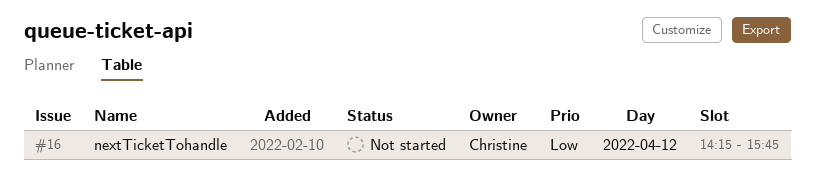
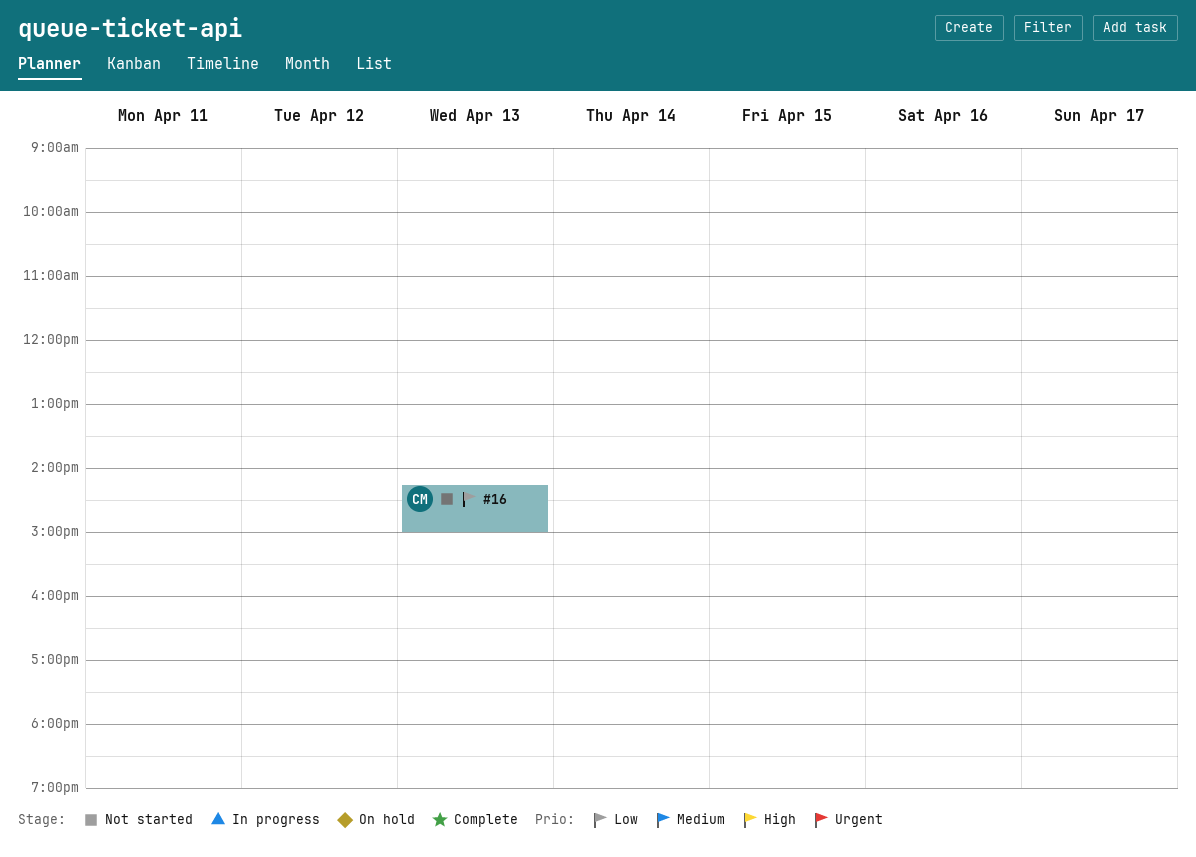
#16, day: Apr 12 -> Apr 13
#16, ends: 15:45 -> 15:00

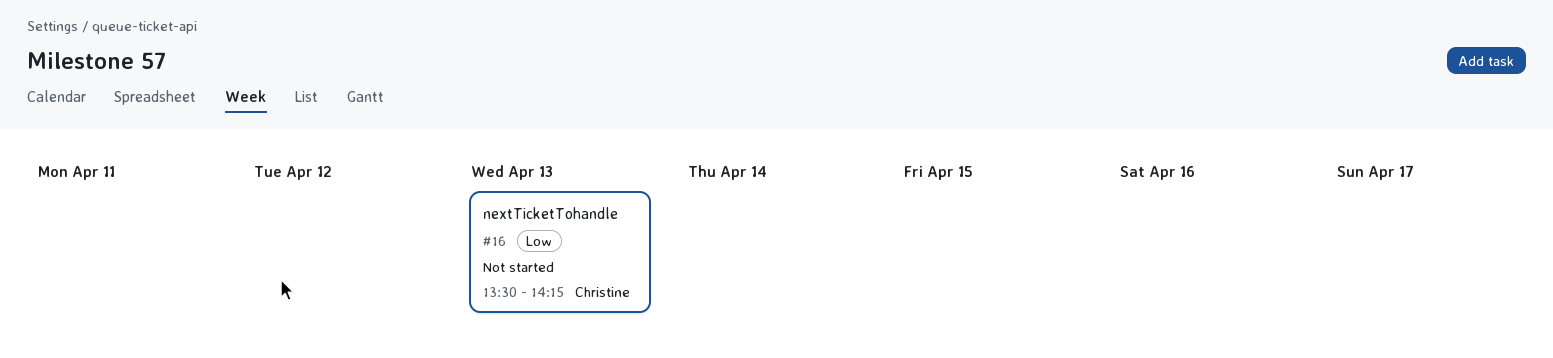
#16, begins: 14:15 -> 13:30
#16, ends: 15:00 -> 14:15

